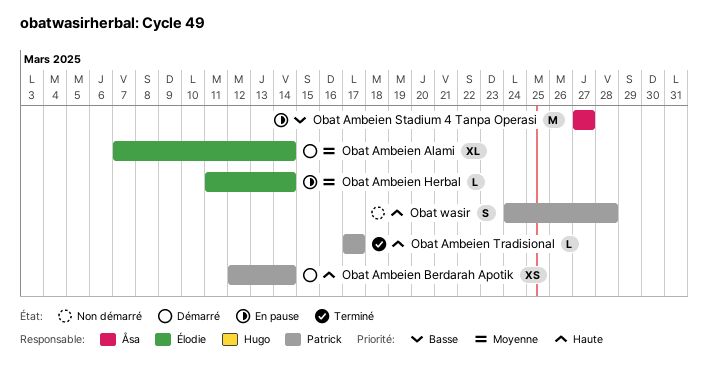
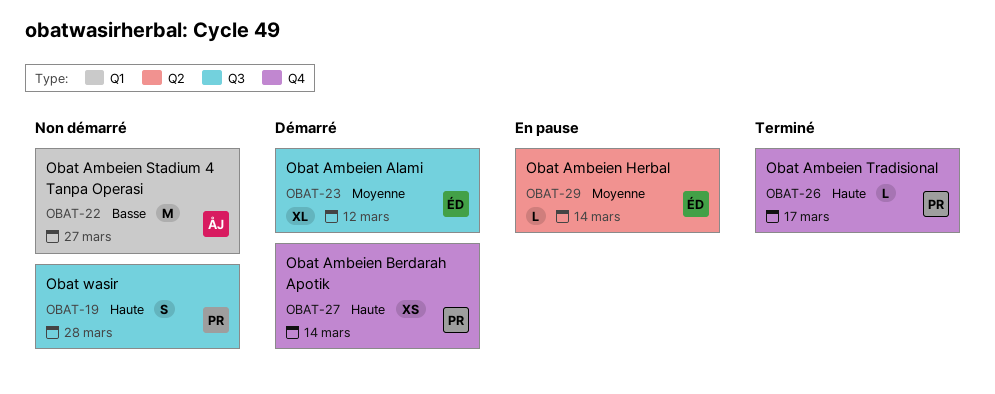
Obat Ambeien Alami, due: Mar 14 -> Mar 12
Obat Ambeien Stadium 4 Tanpa Operasi, status: En pause -> Non démarré

